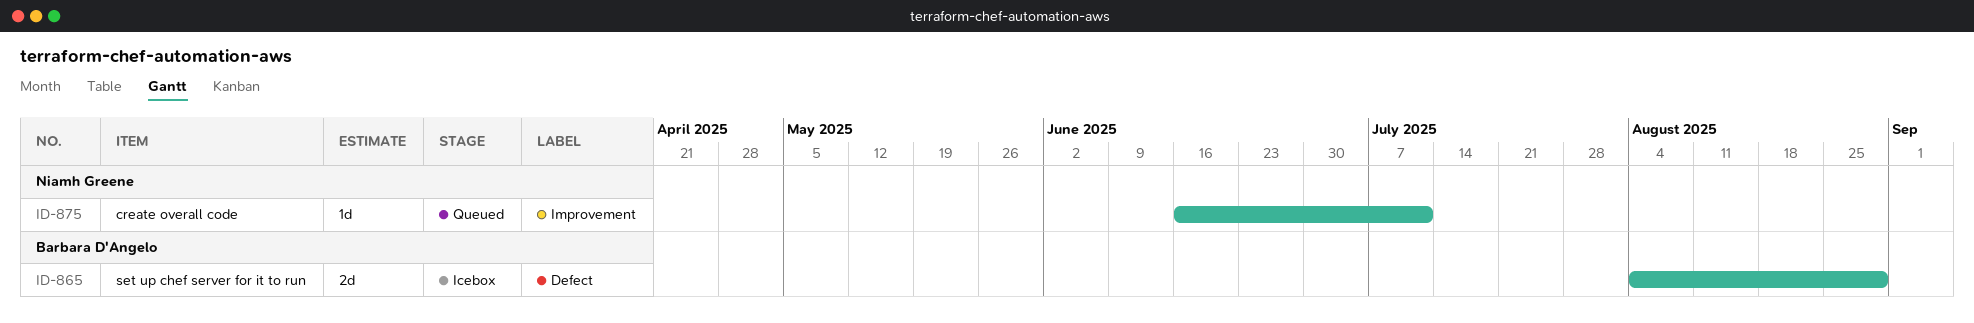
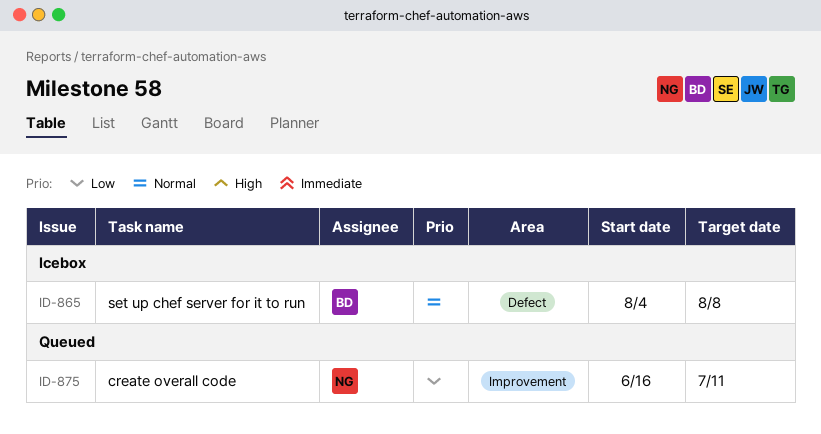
ID-865, due: Aug 29 -> Aug 8

